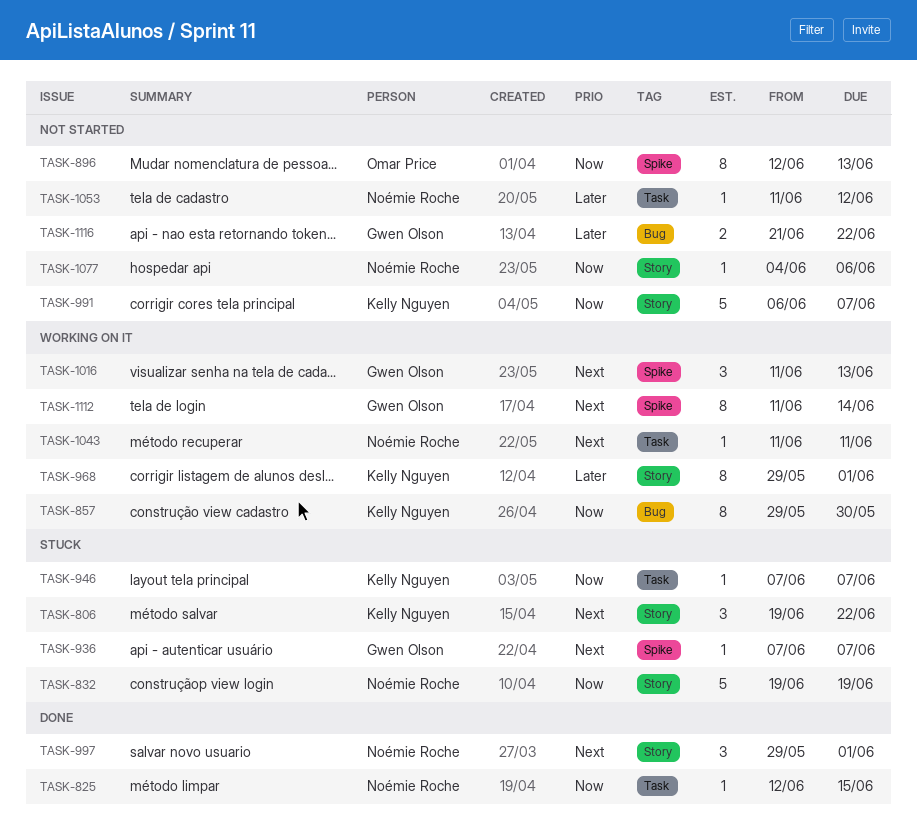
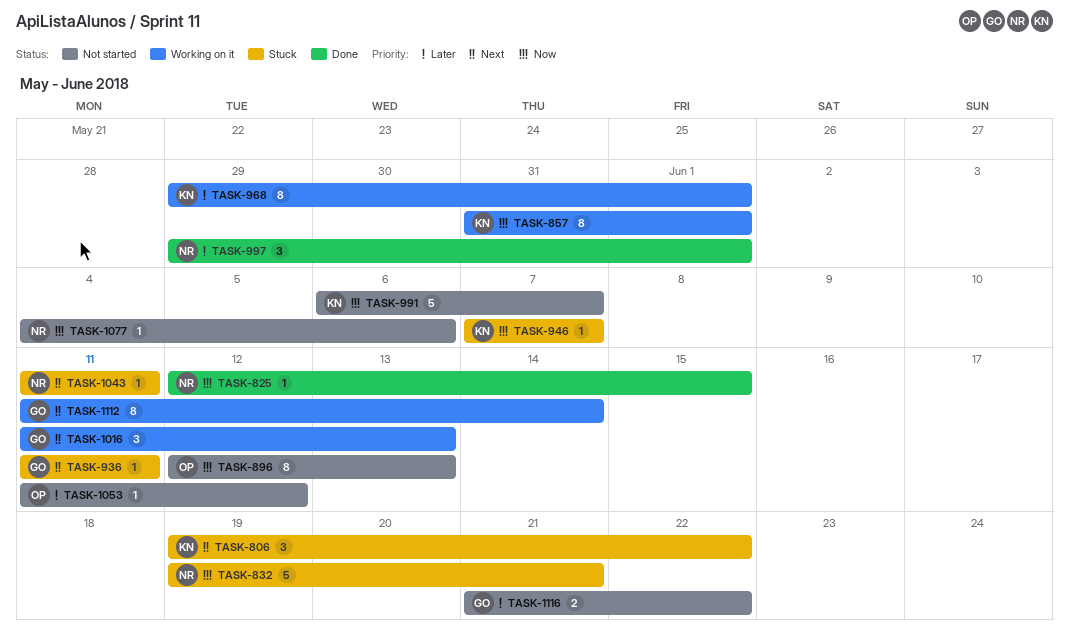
TASK-832, due: Jun 19 -> Jun 21
TASK-857, start: May 29 -> May 31
TASK-857, due: May 30 -> Jun 1
TASK-936, start: Jun 7 -> Jun 11
TASK-936, due: Jun 7 -> Jun 11
TASK-997, priority: Next -> Later
TASK-1043, status: Working on it -> Stuck
TASK-1053, owner: Noémie Roche -> Omar Price

